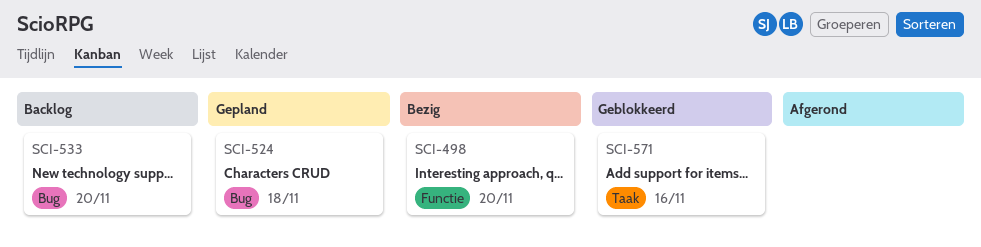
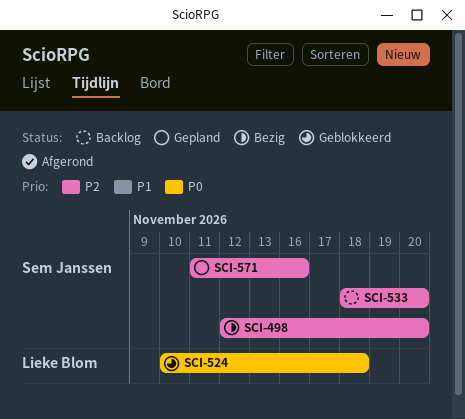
SCI-524, status: Gepland -> Geblokkeerd
SCI-571, status: Geblokkeerd -> Gepland

